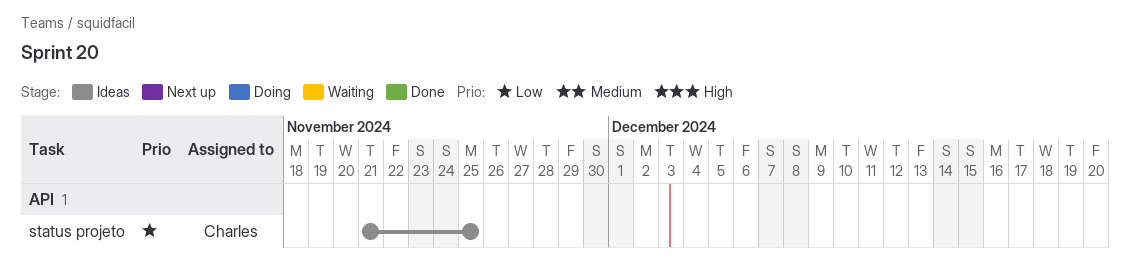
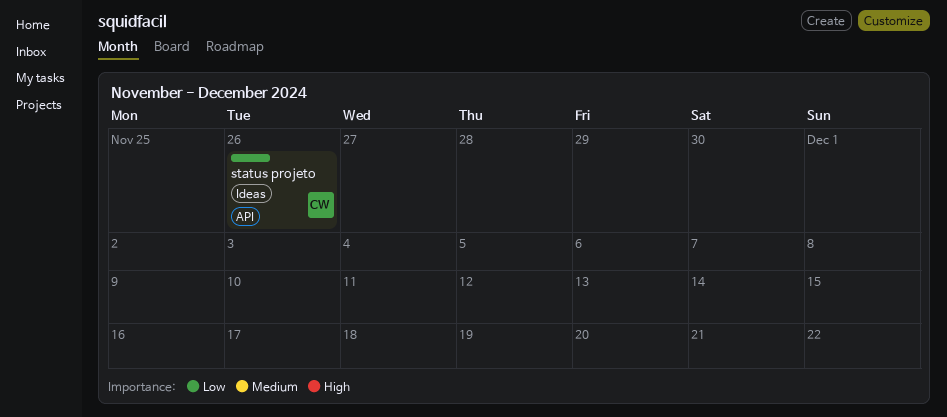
status projeto, due: Nov 25 -> Nov 26

